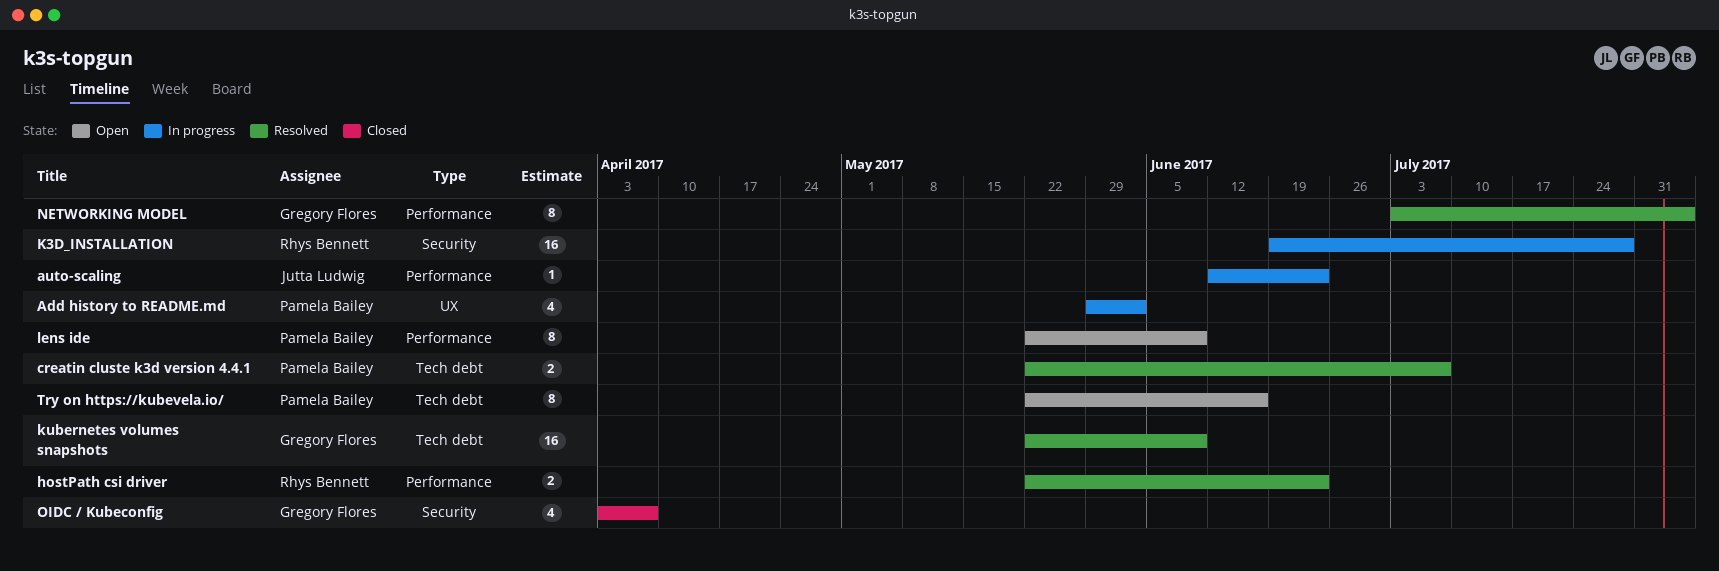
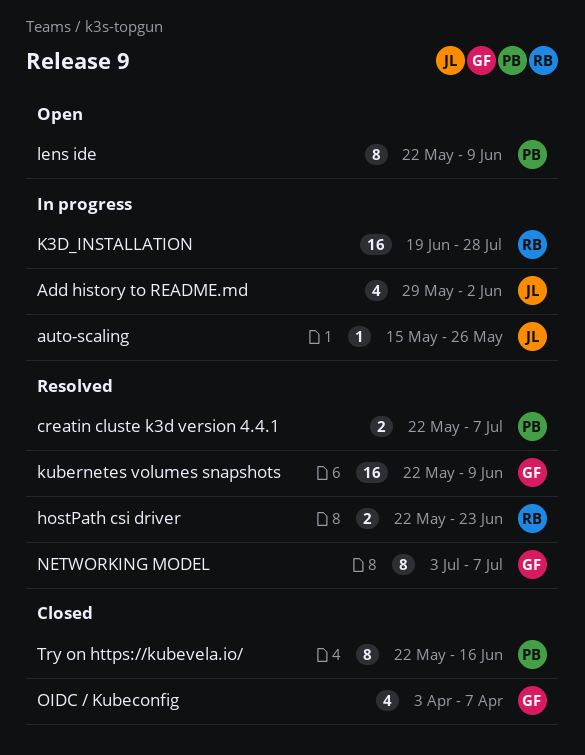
Add history to README.md, owner: Pamela Bailey -> Jutta Ludwig
auto-scaling, start: Jun 12 -> May 15
auto-scaling, due: Jun 23 -> May 26
NETWORKING MODEL, due: Aug 4 -> Jul 7
Try on https://kubevela.io/, status: Open -> Closed

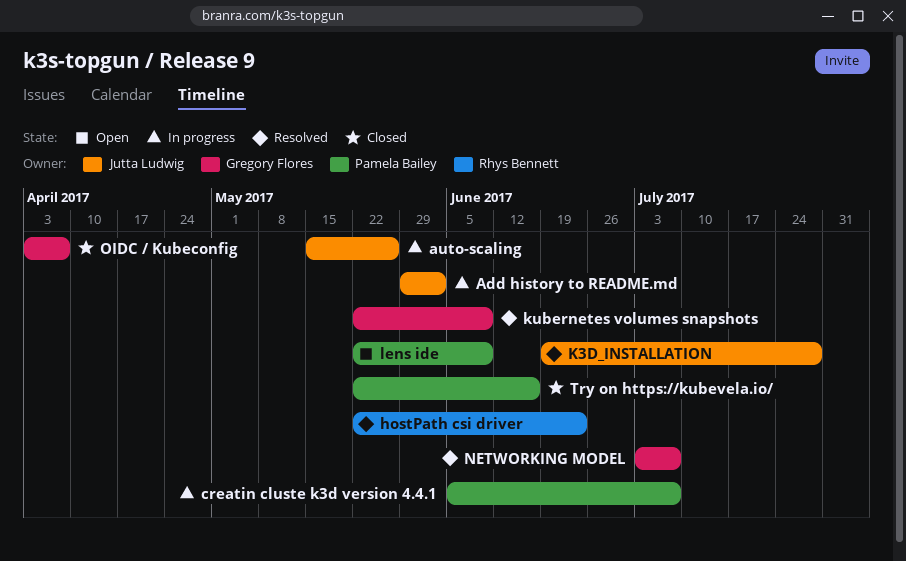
creatin cluste k3d version 4.4.1, status: Resolved -> In progress
creatin cluste k3d version 4.4.1, start: May 22 -> Jun 5
K3D_INSTALLATION, status: In progress -> Resolved
K3D_INSTALLATION, owner: Rhys Bennett -> Jutta Ludwig

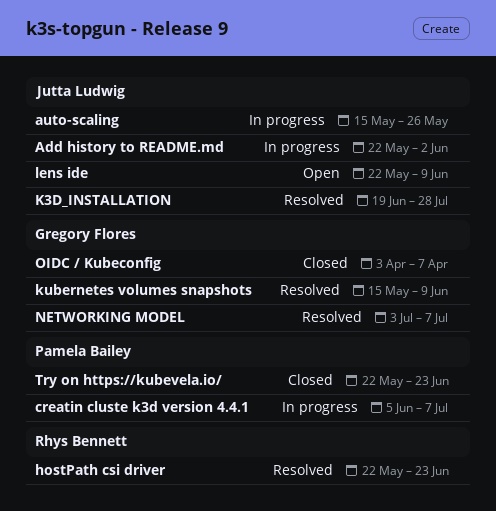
Add history to README.md, start: May 29 -> May 22
kubernetes volumes snapshots, start: May 22 -> May 15
lens ide, owner: Pamela Bailey -> Jutta Ludwig
Try on https://kubevela.io/, due: Jun 16 -> Jun 23

